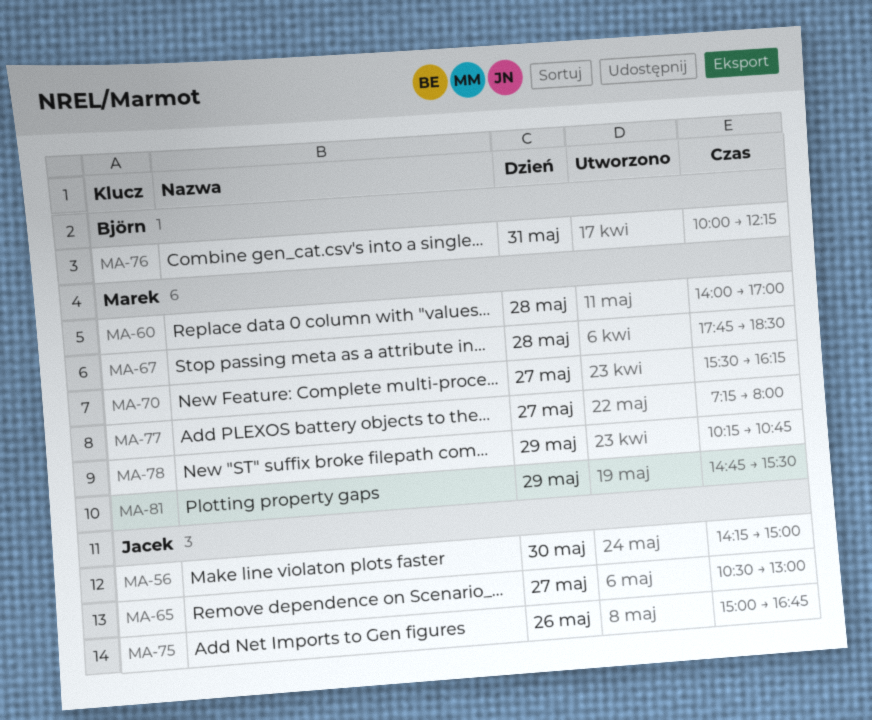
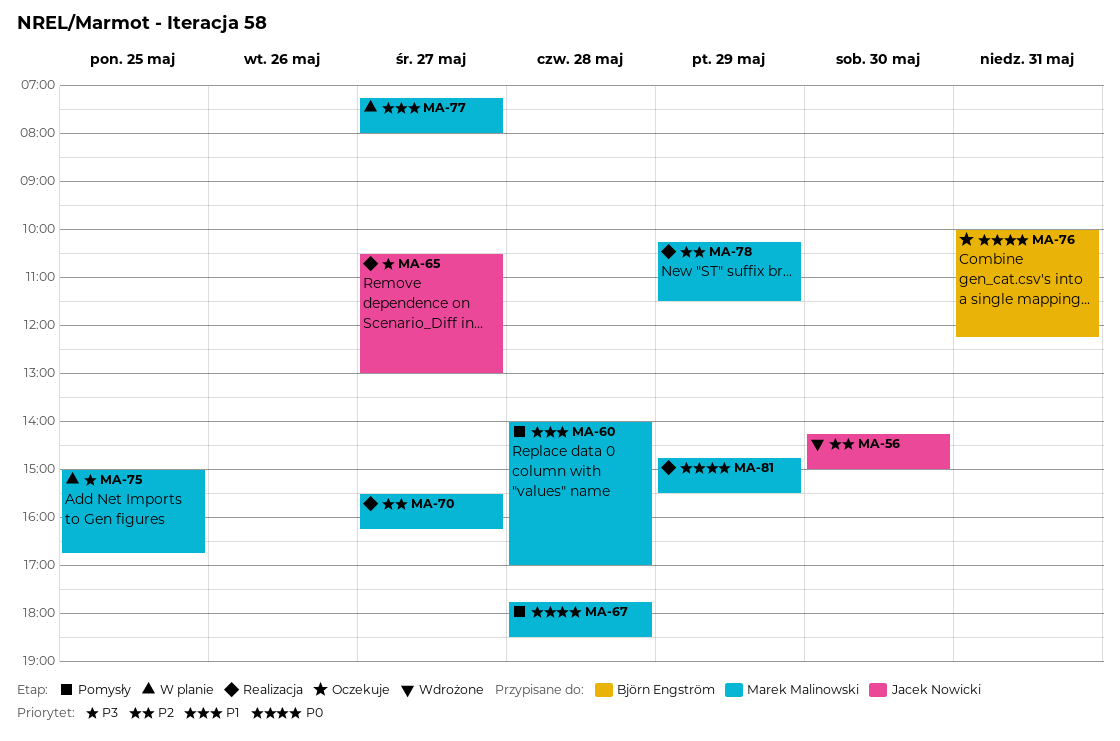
MA-75, owner: Jacek Nowicki -> Marek Malinowski
MA-75, day: May 26 -> May 25
MA-78, ends: 10:45 -> 11:30

